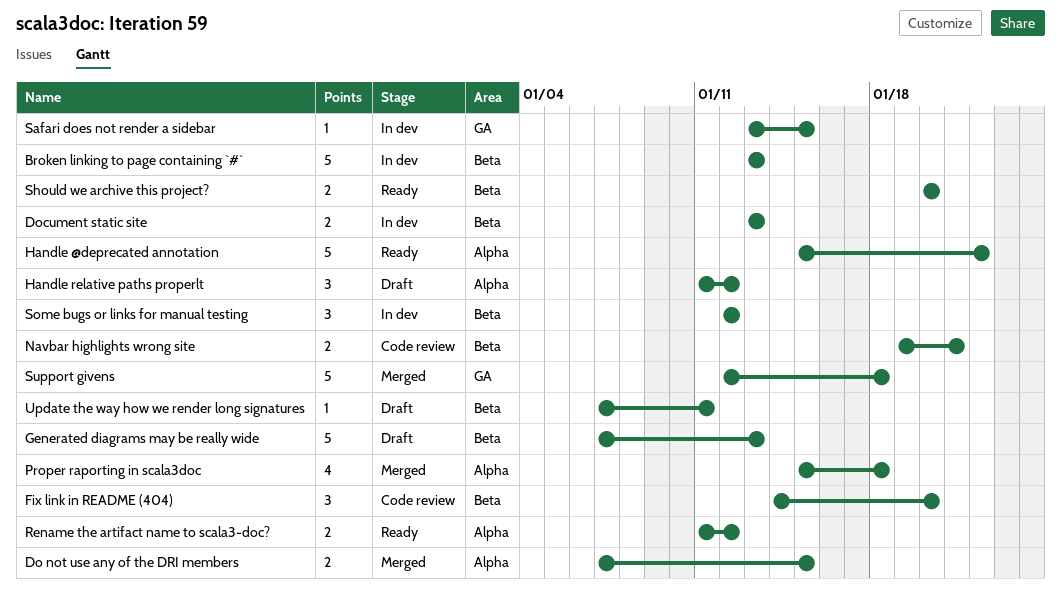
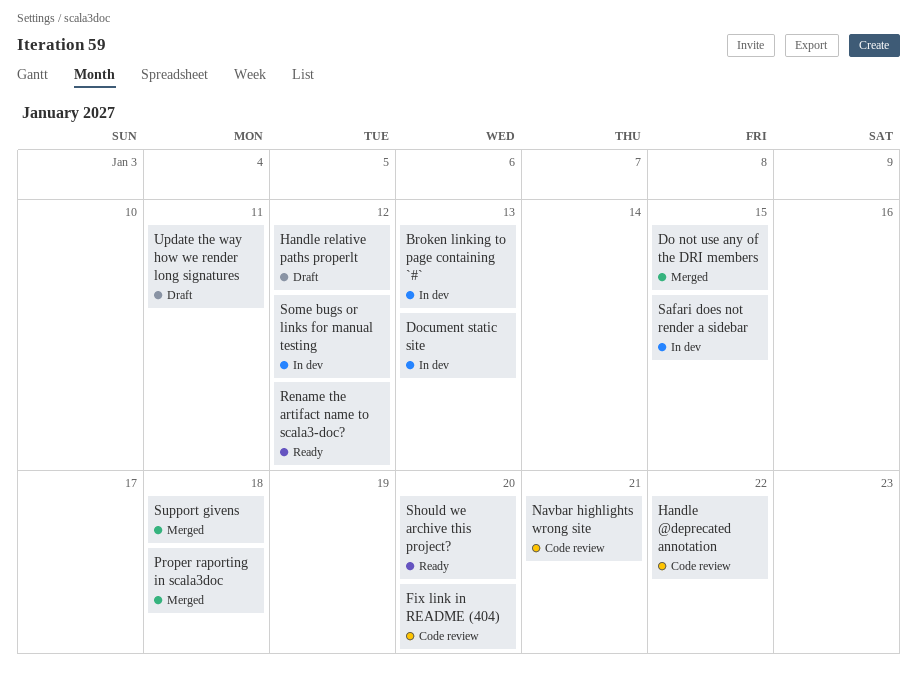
Generated diagrams may be really wide: present -> none
Handle @deprecated annotation, status: Ready -> Code review

